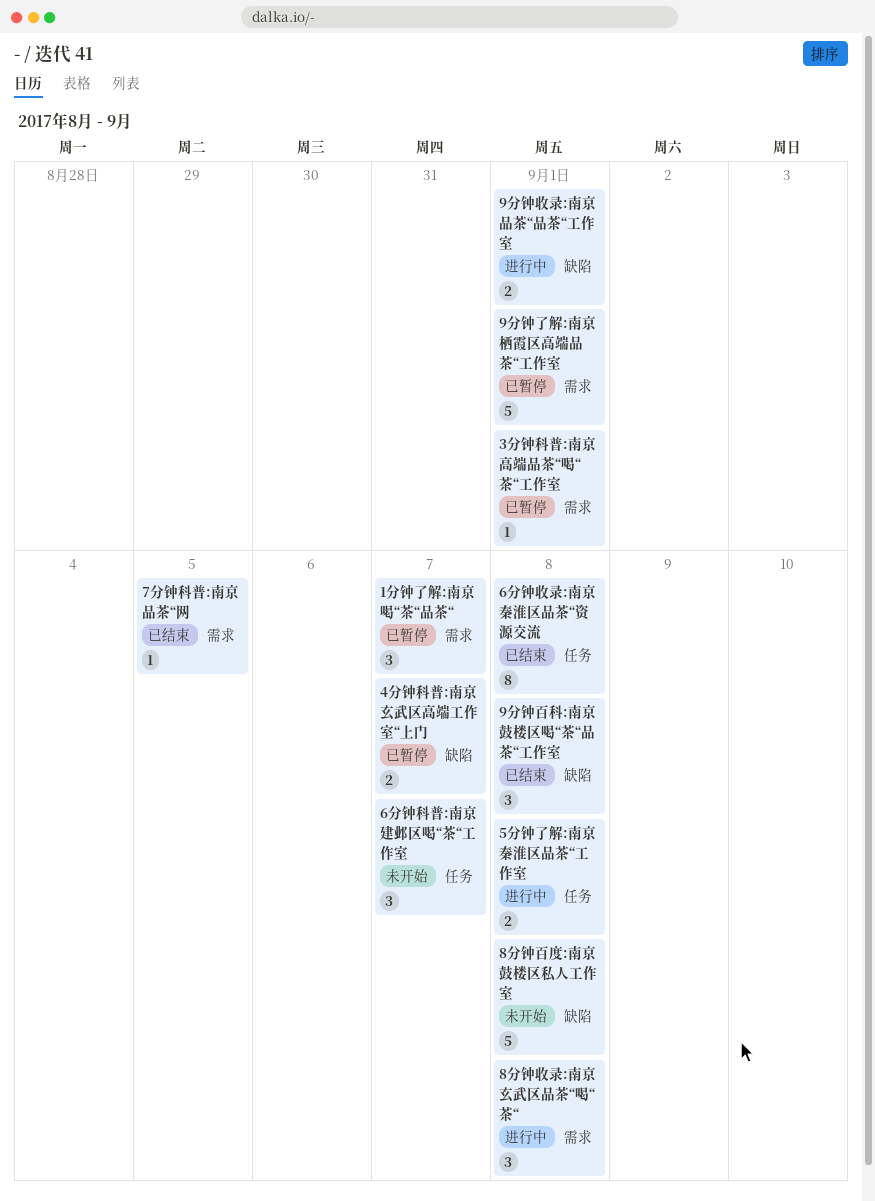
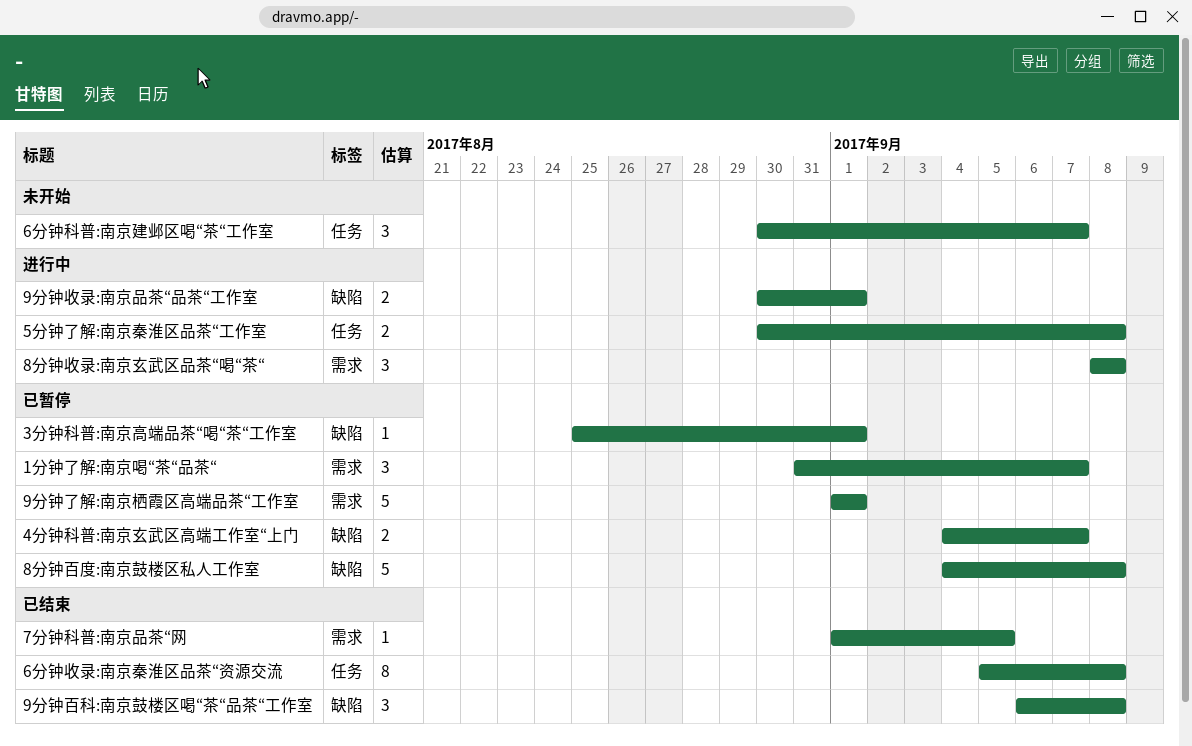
3分钟科普:南京高端品茶“喝“茶“工作室, label: 需求 -> 缺陷
8分钟百度:南京鼓楼区私人工作室, status: 未开始 -> 已暂停

